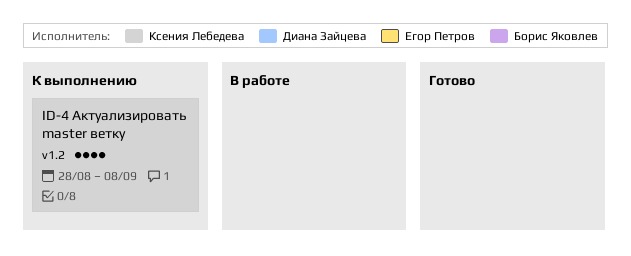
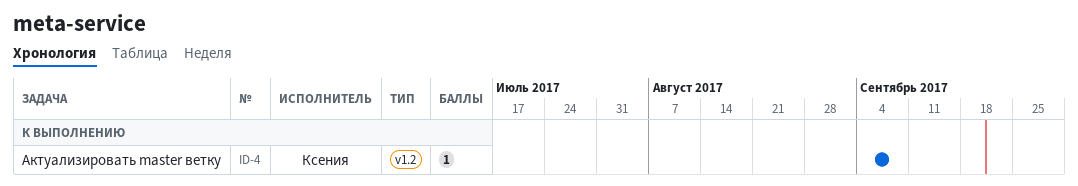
ID-4, estimate: 4 -> 1
ID-4, start: Aug 28 -> Sep 4

